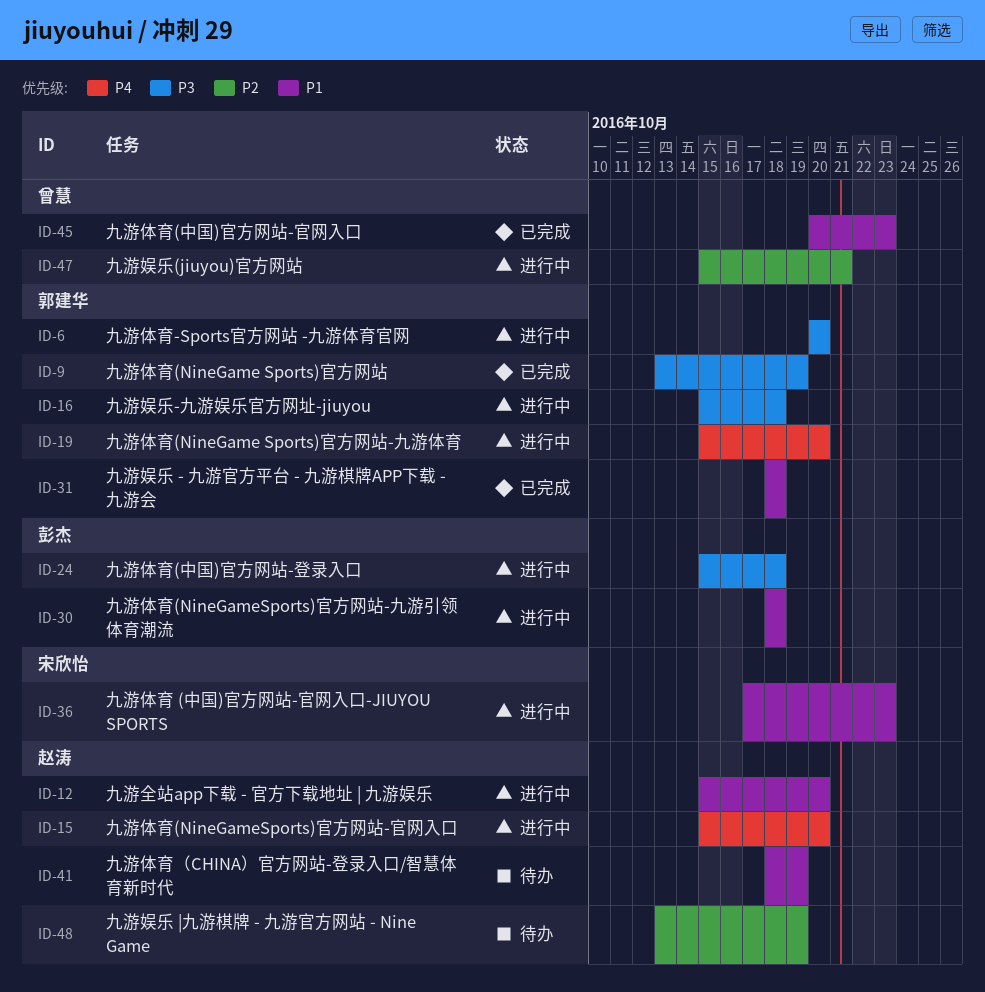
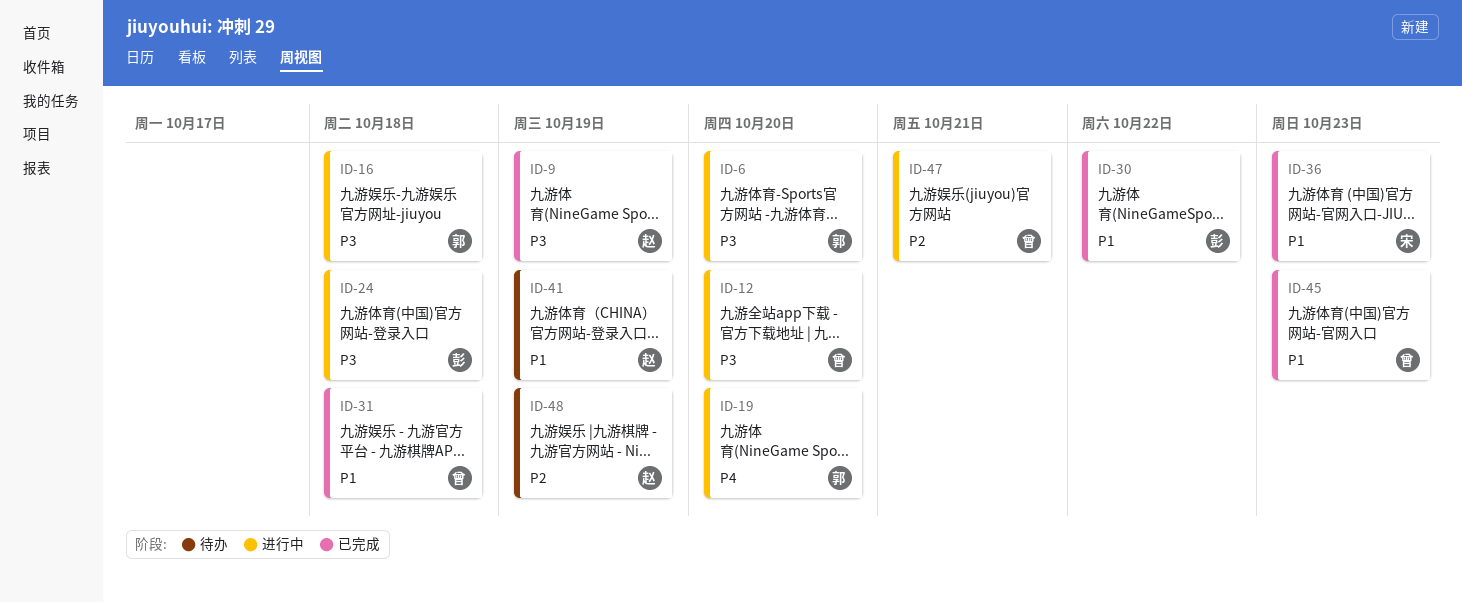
ID-9, owner: 郭建华 -> 赵涛
ID-12, owner: 赵涛 -> 曾慧
ID-12, priority: P1 -> P3
ID-15: present -> none
ID-30, status: 进行中 -> 已完成
ID-30, due: Oct 18 -> Oct 22
ID-31, owner: 郭建华 -> 曾慧
ID-36, status: 进行中 -> 已完成

